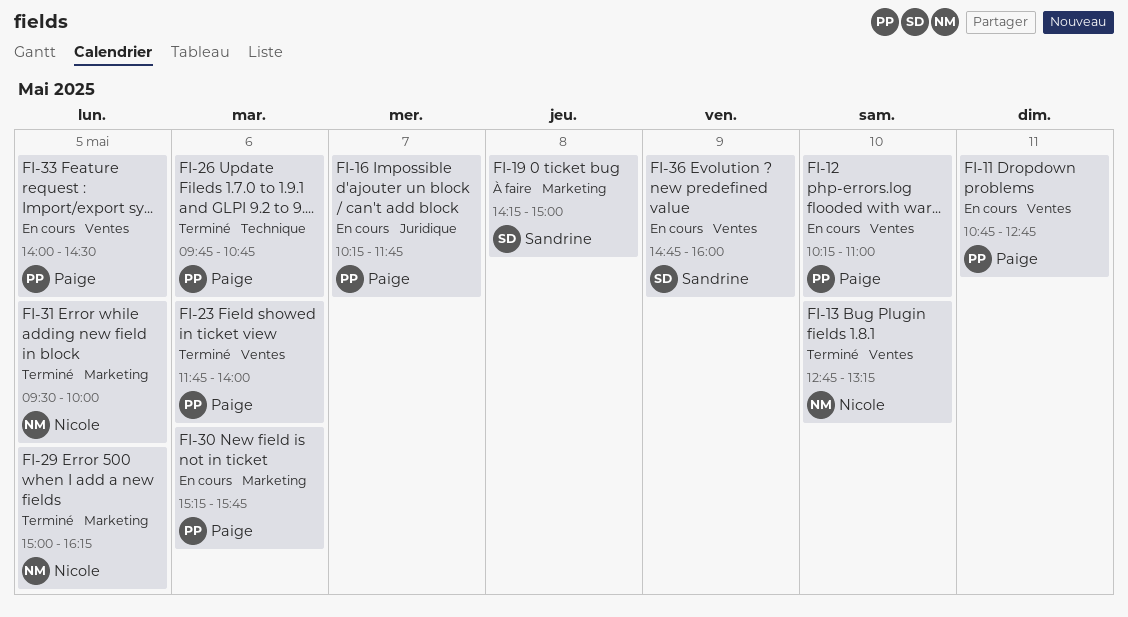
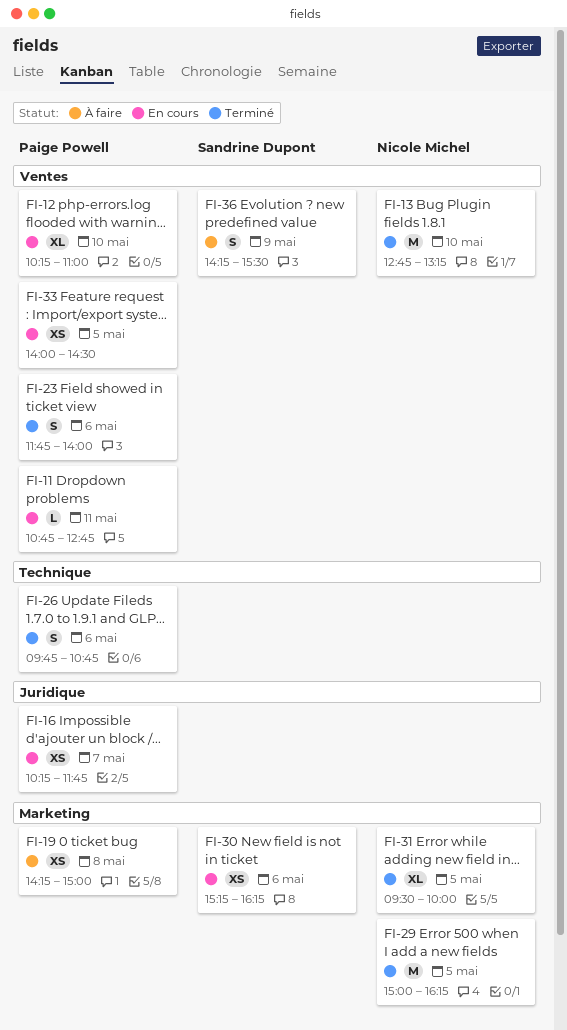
FI-19, owner: Sandrine Dupont -> Paige Powell
FI-30, owner: Paige Powell -> Sandrine Dupont
FI-30, ends: 15:45 -> 16:15
FI-36, status: En cours -> À faire
FI-36, begins: 14:45 -> 14:15
FI-36, ends: 16:00 -> 15:30

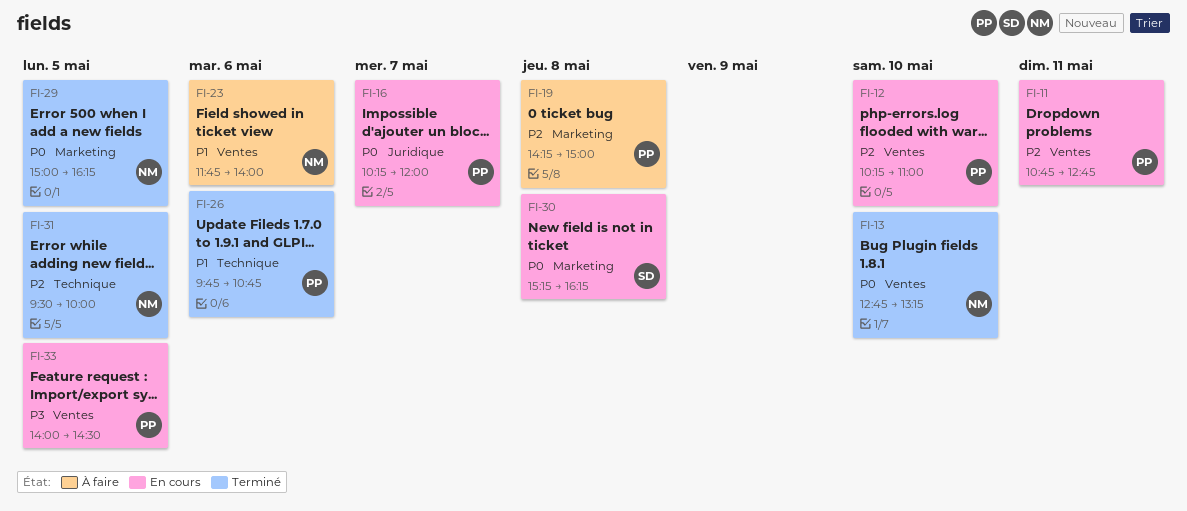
FI-16, ends: 11:45 -> 12:00
FI-23, status: Terminé -> À faire
FI-23, owner: Paige Powell -> Nicole Michel
FI-30, day: May 6 -> May 8
FI-31, label: Marketing -> Technique
FI-36: present -> none

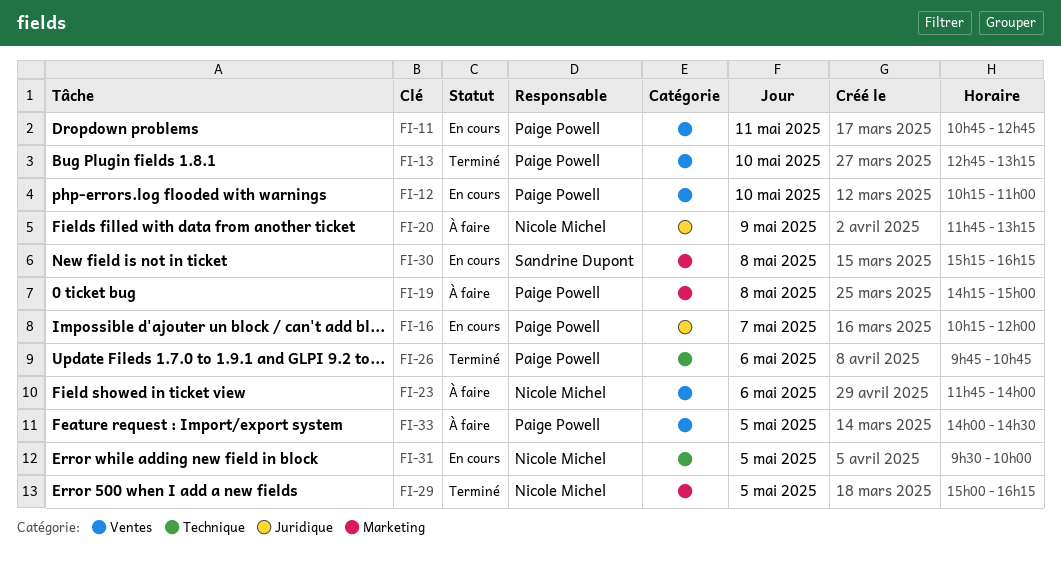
FI-13, owner: Nicole Michel -> Paige Powell
FI-20: none -> present
FI-31, status: Terminé -> En cours
FI-33, status: En cours -> À faire

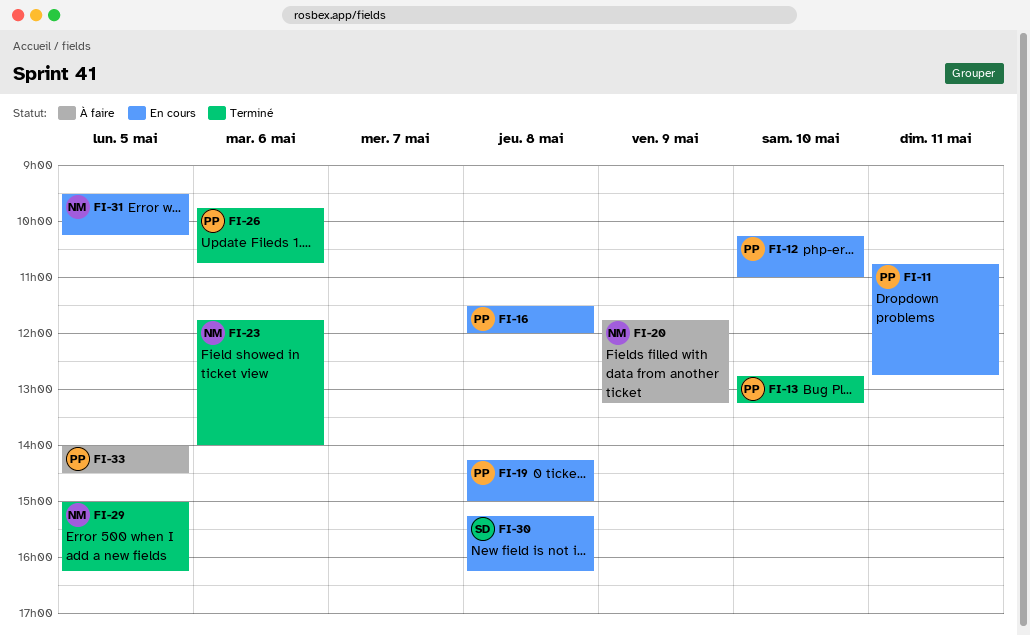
FI-16, day: May 7 -> May 8
FI-16, begins: 10:15 -> 11:30
FI-19, status: À faire -> En cours
FI-23, status: À faire -> Terminé
FI-31, ends: 10:00 -> 10:15

